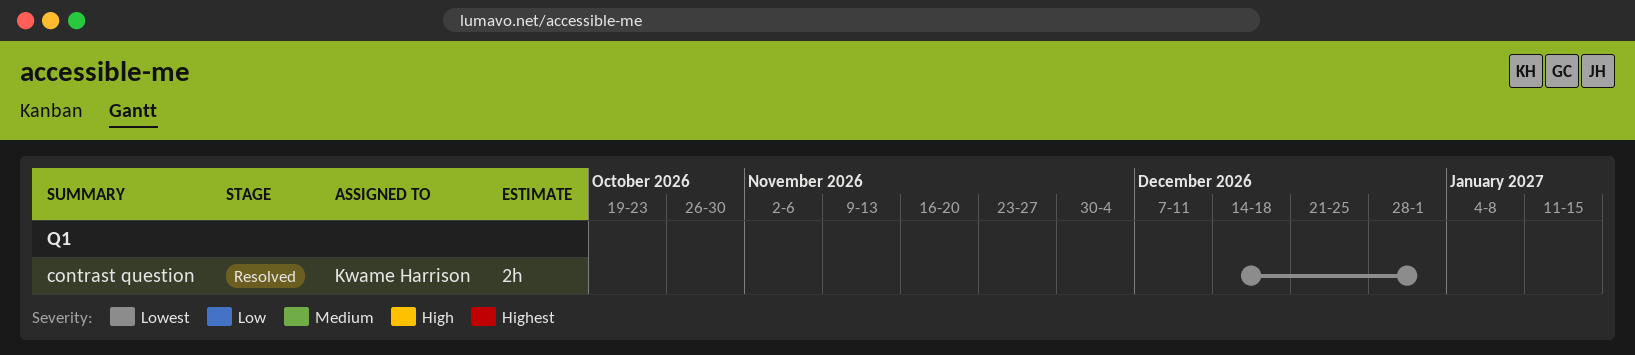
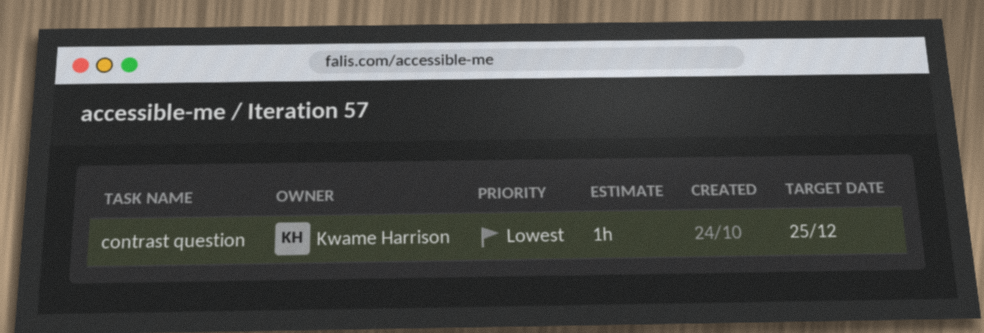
contrast question, estimate: 2h -> 1h
contrast question, due: Jan 1 -> Dec 25

